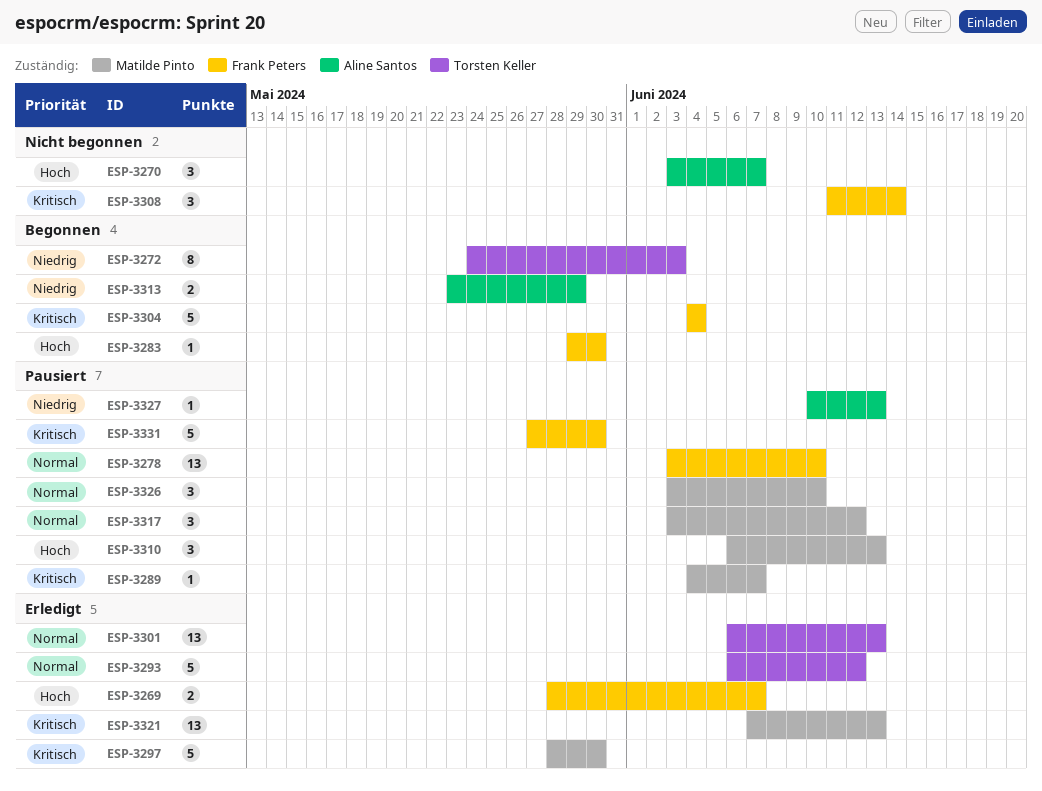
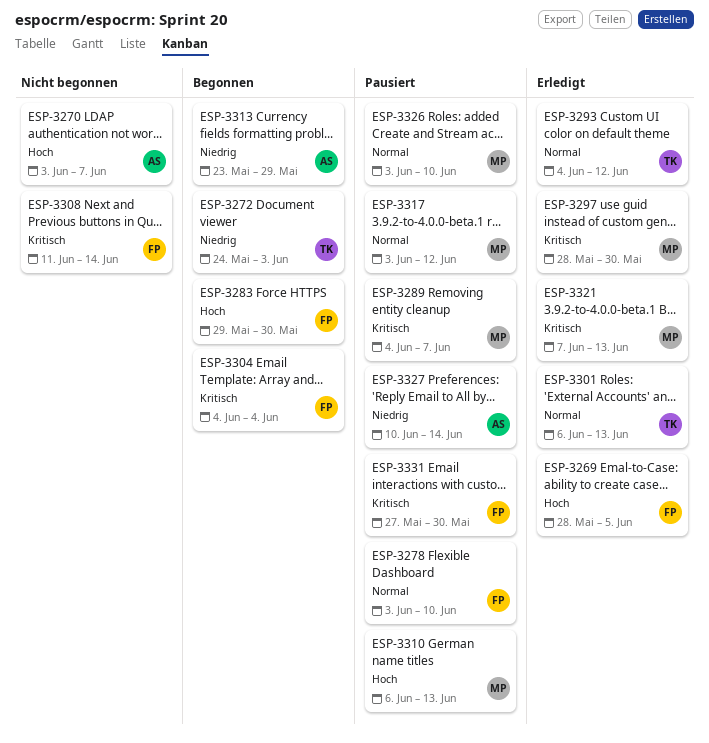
ESP-3269, due: Jun 7 -> Jun 5
ESP-3293, start: Jun 6 -> Jun 4
ESP-3327, due: Jun 13 -> Jun 14

